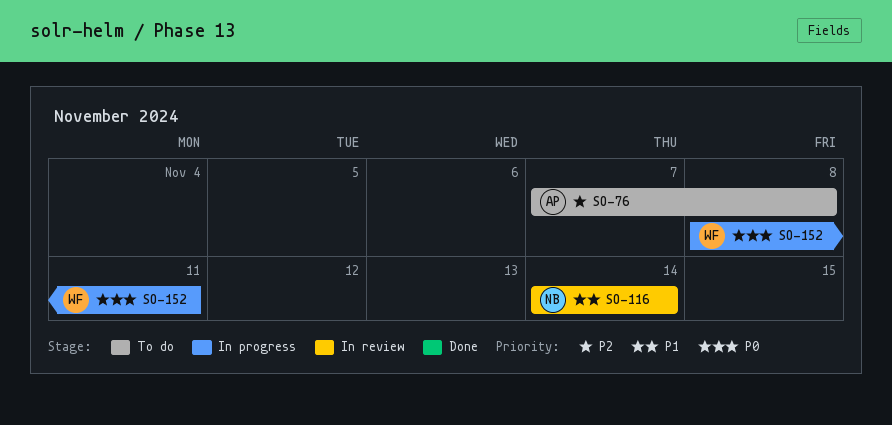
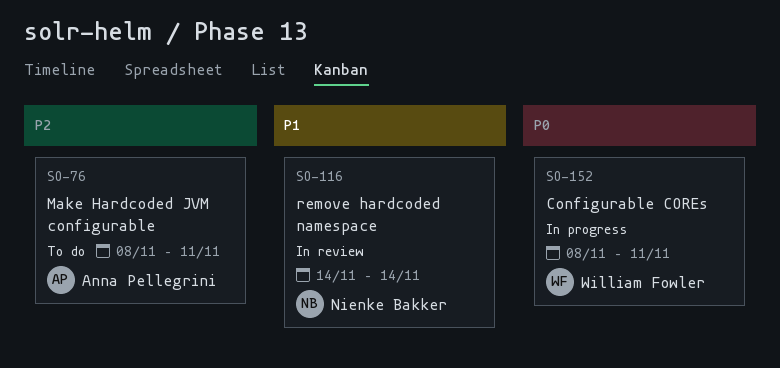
SO-76, start: Nov 7 -> Nov 8
SO-76, due: Nov 8 -> Nov 11

